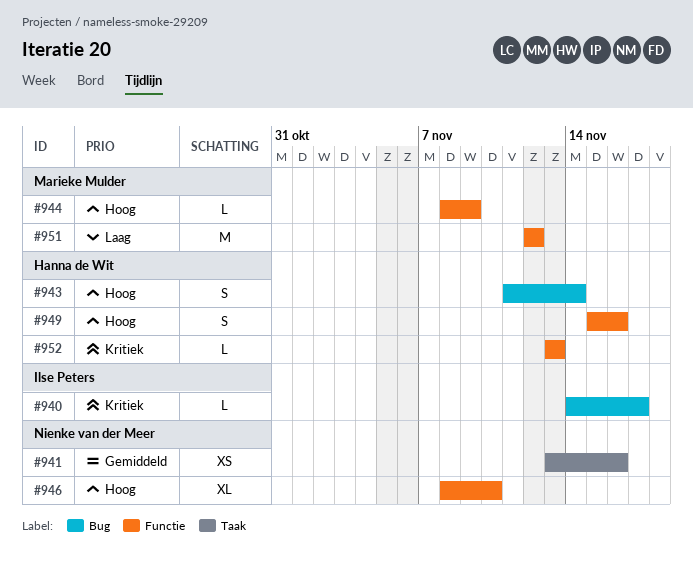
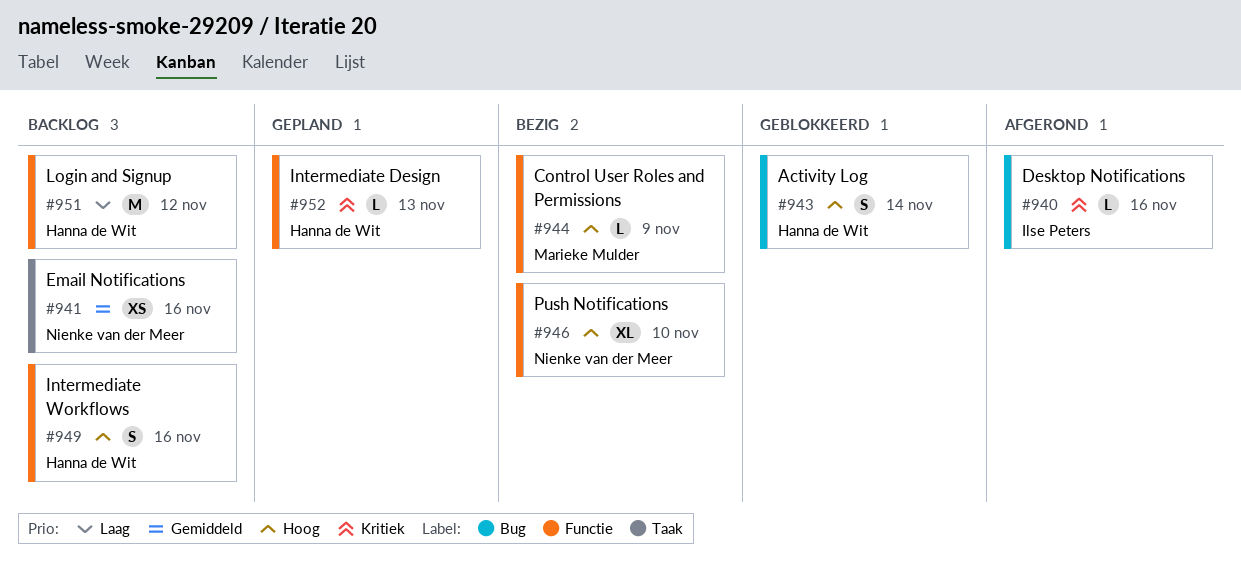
#940, due: Nov 17 -> Nov 16
#951, owner: Marieke Mulder -> Hanna de Wit

